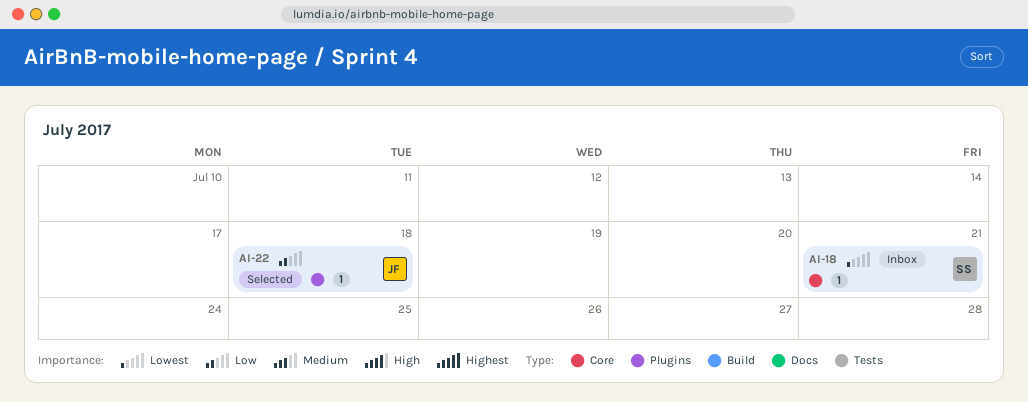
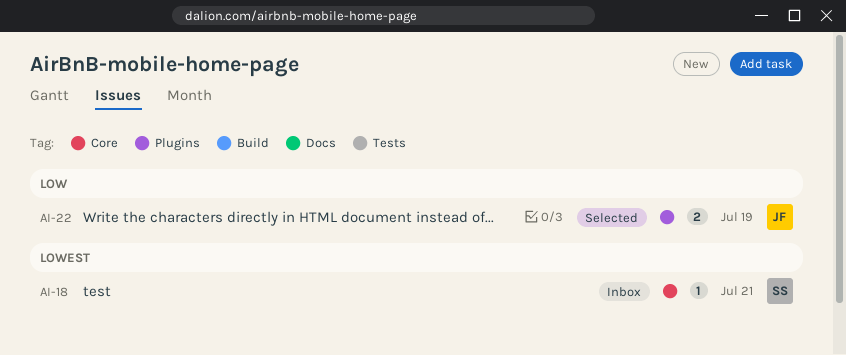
AI-22, estimate: 1 -> 2
AI-22, due: Jul 18 -> Jul 19

